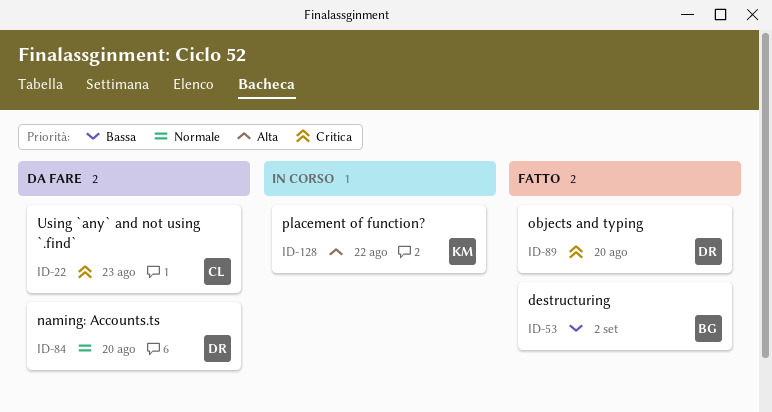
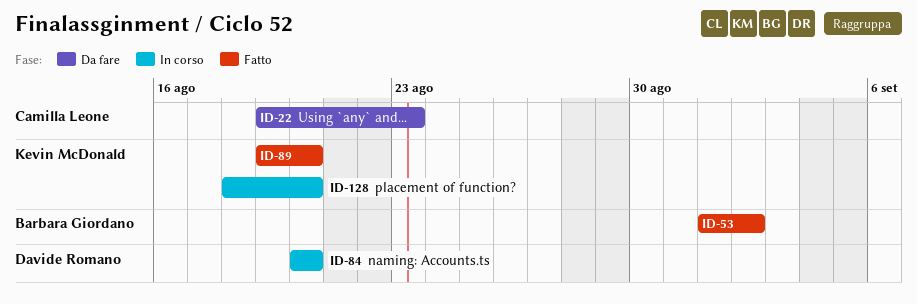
ID-84, status: Da fare -> In corso
ID-89, owner: Davide Romano -> Kevin McDonald
ID-128, due: Aug 22 -> Aug 20

